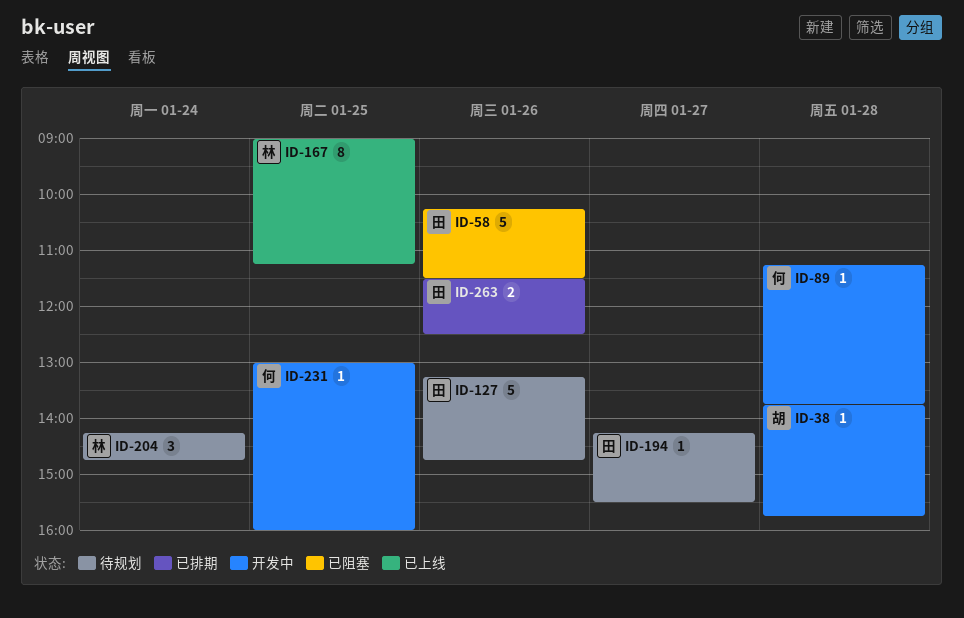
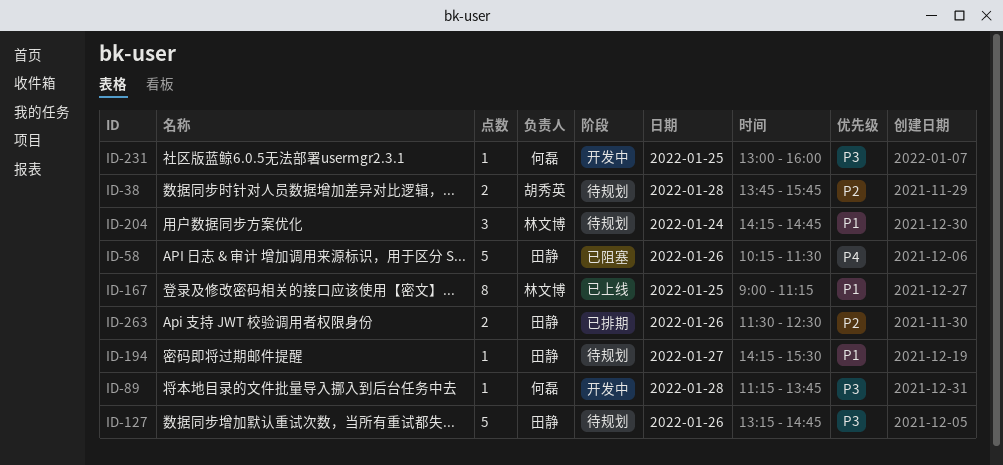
ID-38, status: 开发中 -> 待规划
ID-38, estimate: 1 -> 2

